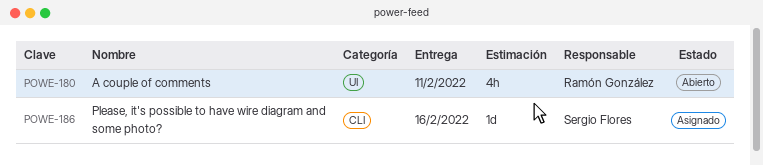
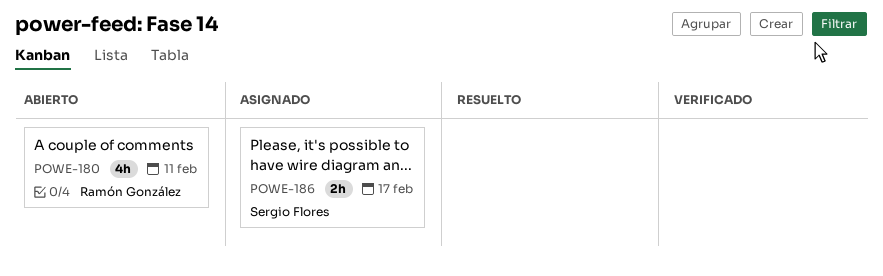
POWE-186, estimate: 1d -> 2h
POWE-186, due: Feb 16 -> Feb 17

